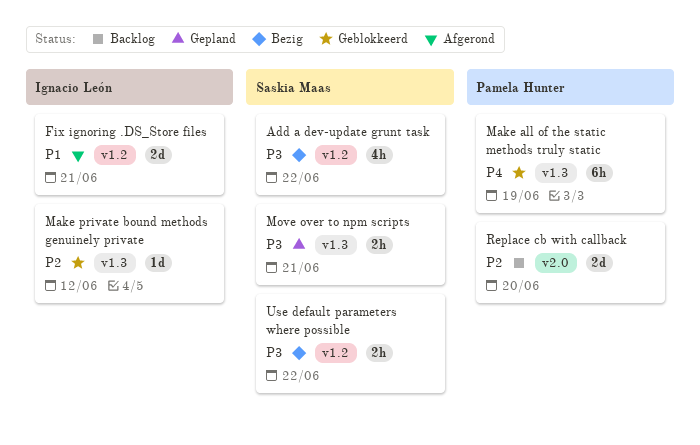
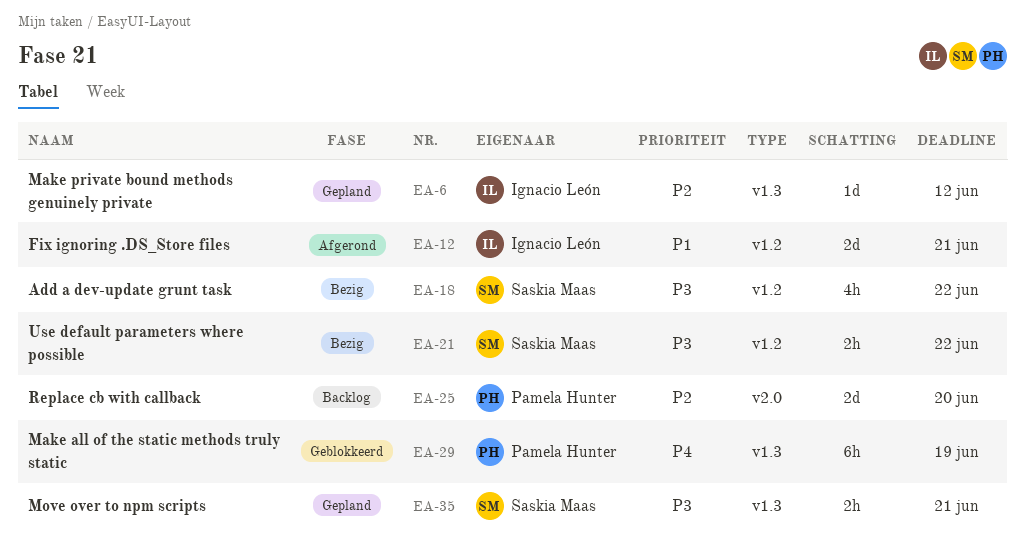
Make private bound methods genuinely private, status: Geblokkeerd -> Gepland

